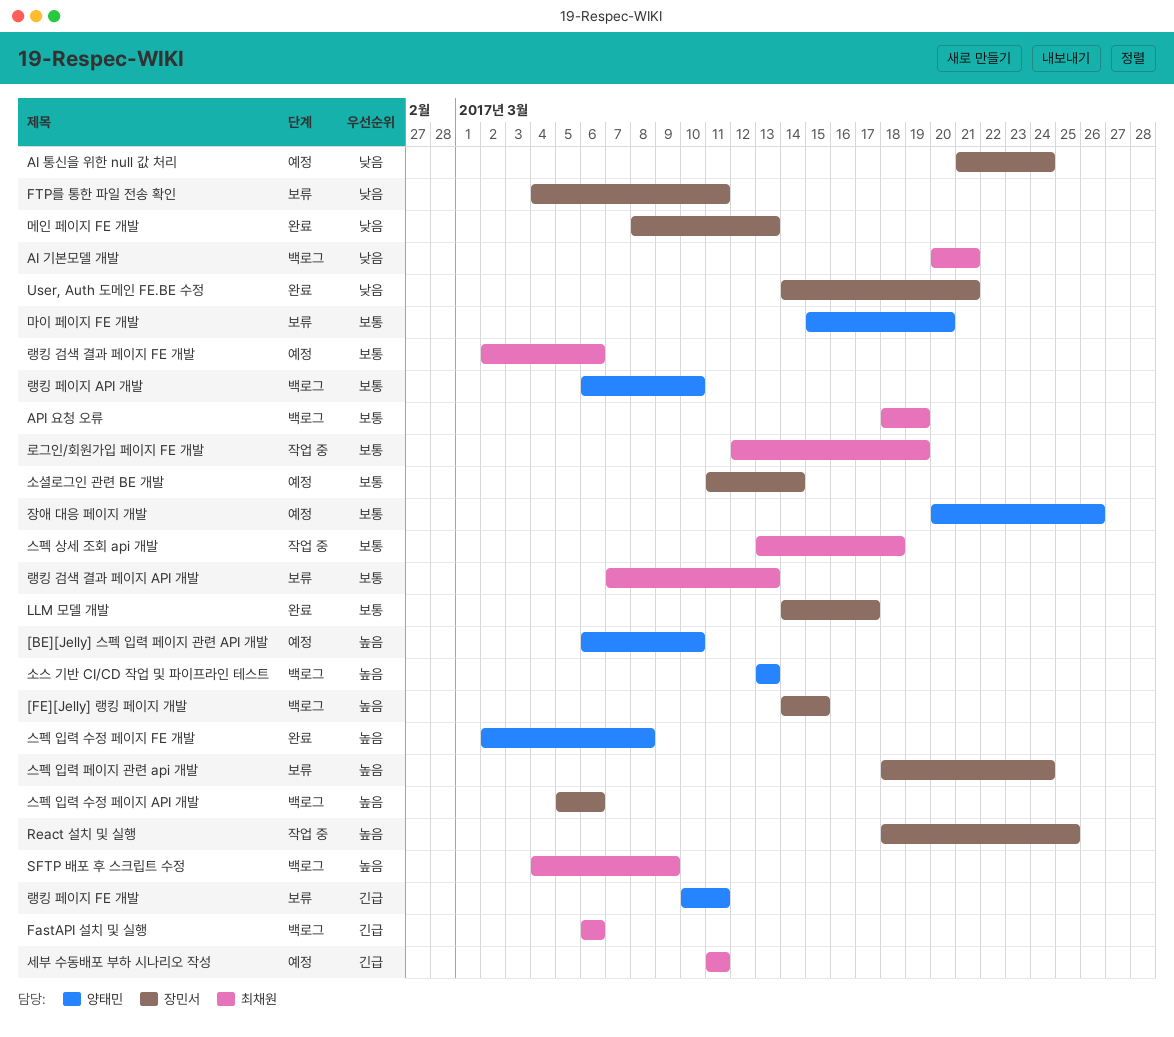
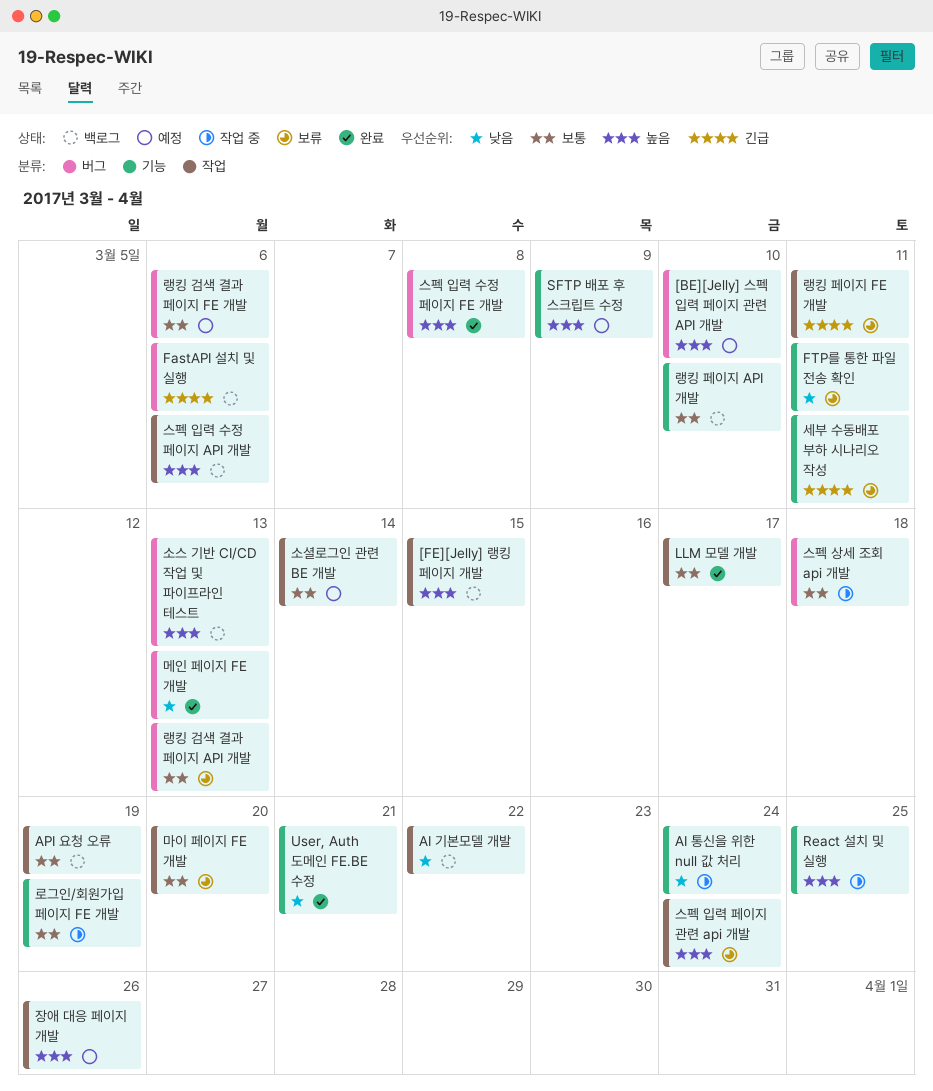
AI 기본모델 개발, due: Mar 21 -> Mar 22
AI 통신을 위한 null 값 처리, status: 예정 -> 작업 중
SFTP 배포 후 스크립트 수정, status: 백로그 -> 예정
세부 수동배포 부하 시나리오 작성, status: 예정 -> 보류
장애 대응 페이지 개발, priority: 보통 -> 높음

